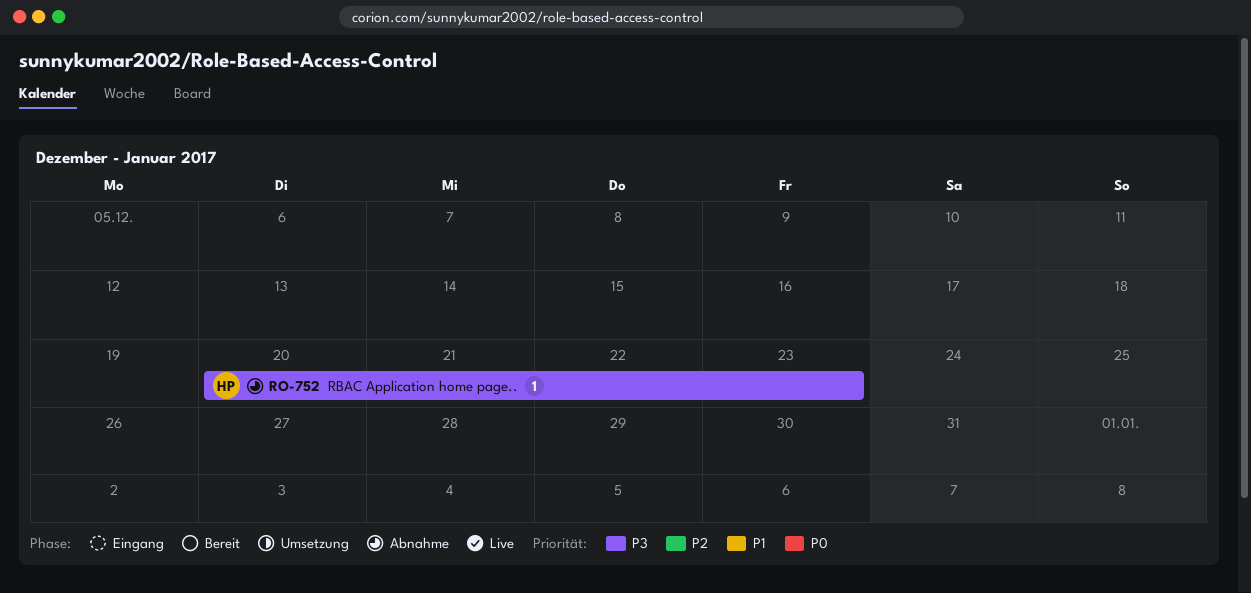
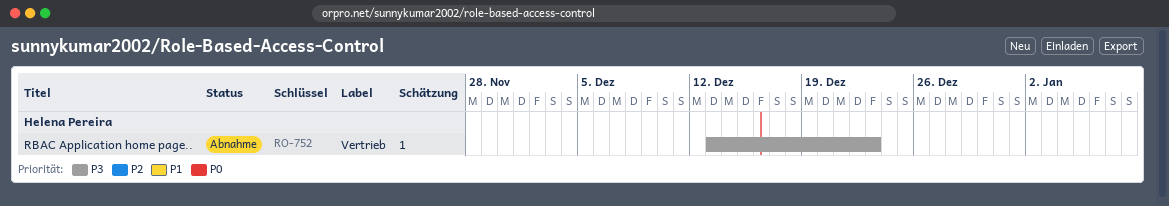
RO-752, start: Dec 20 -> Dec 13

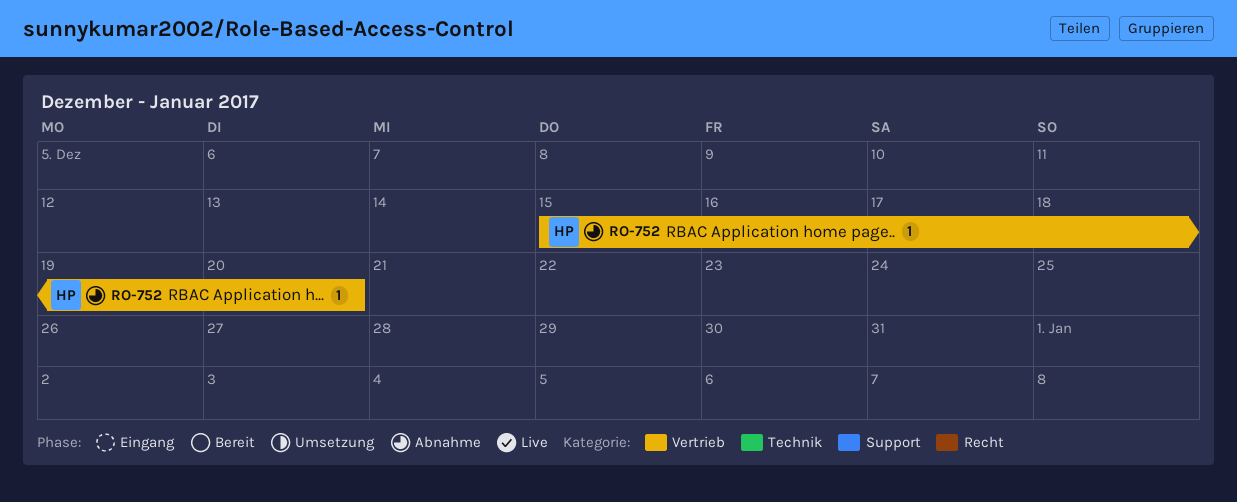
RO-752, start: Dec 13 -> Dec 15
RO-752, due: Dec 23 -> Dec 20

